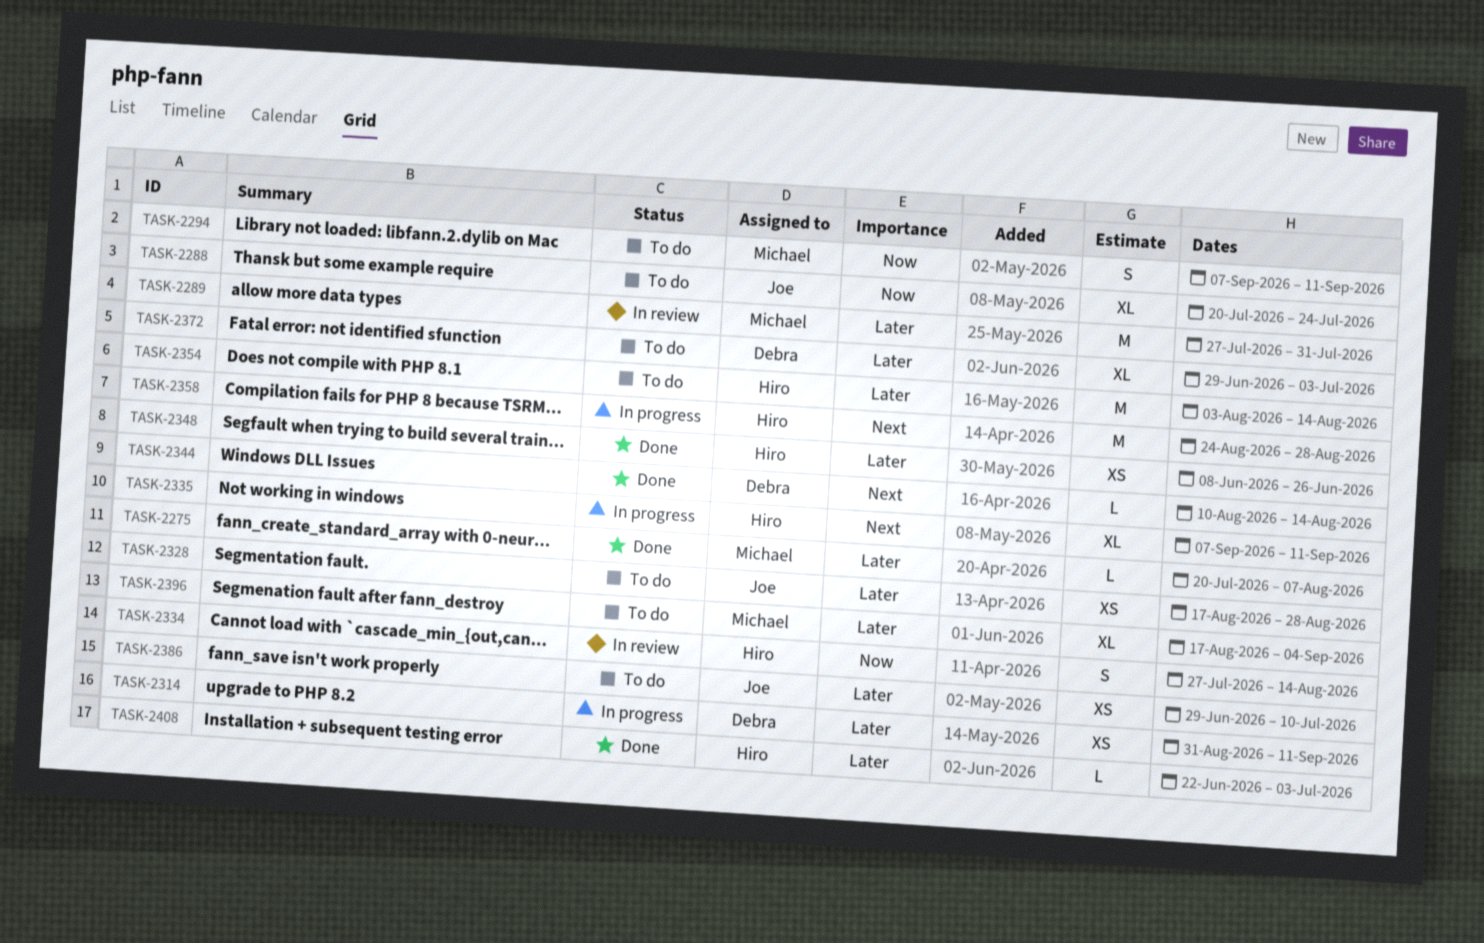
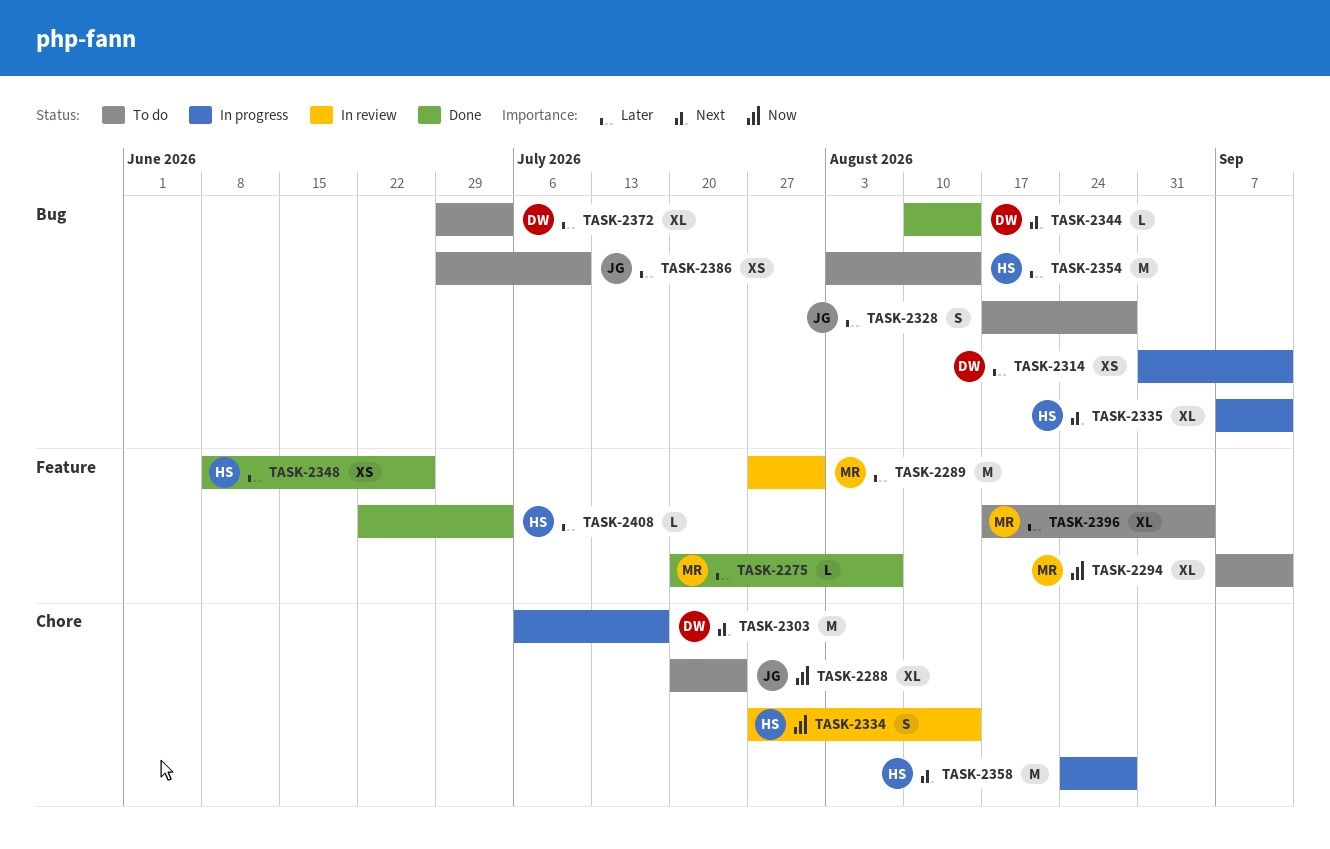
TASK-2294, estimate: S -> XL
TASK-2303: none -> present
TASK-2328, estimate: XS -> S

